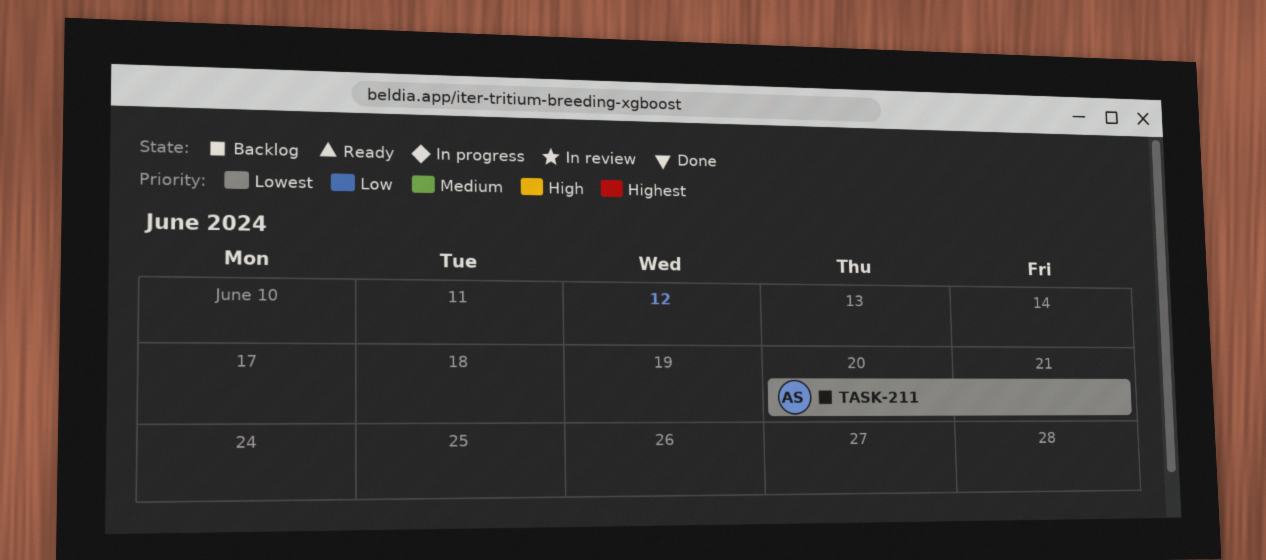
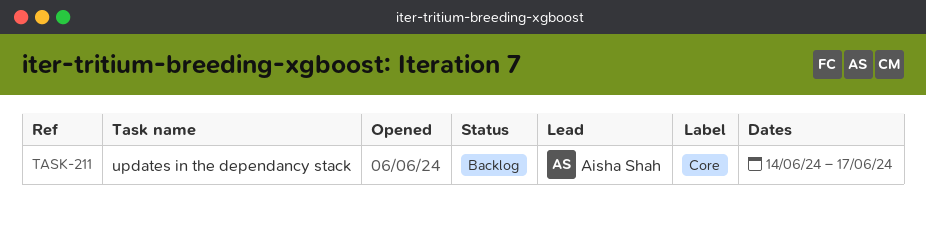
TASK-211, start: Jun 20 -> Jun 14
TASK-211, due: Jun 21 -> Jun 17

